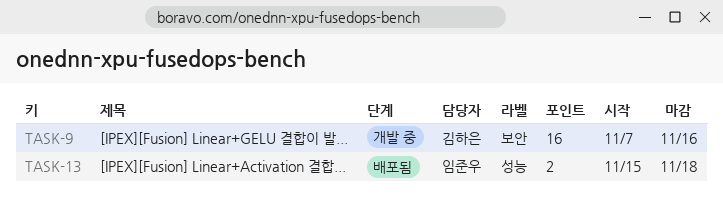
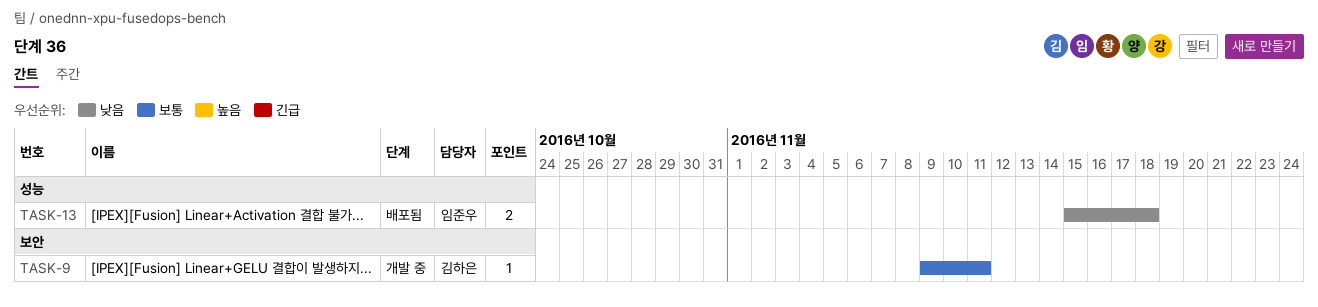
TASK-9, estimate: 16 -> 1
TASK-9, start: Nov 7 -> Nov 9
TASK-9, due: Nov 16 -> Nov 11

